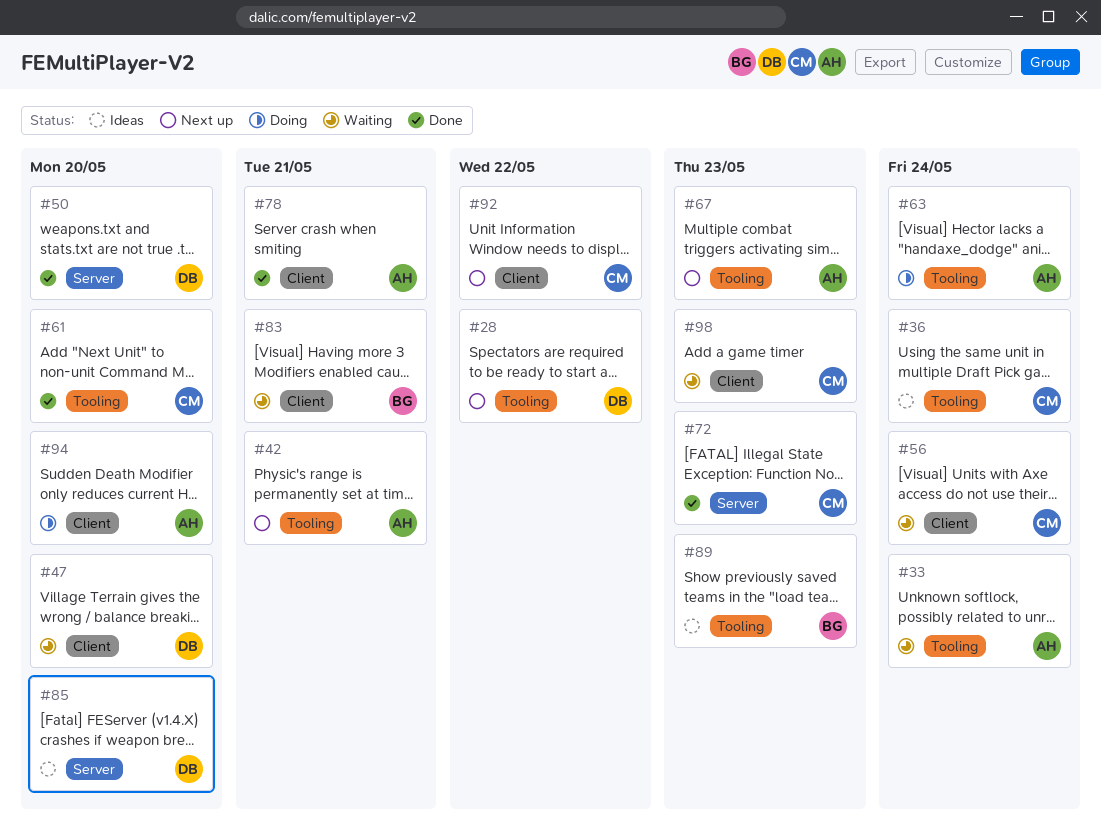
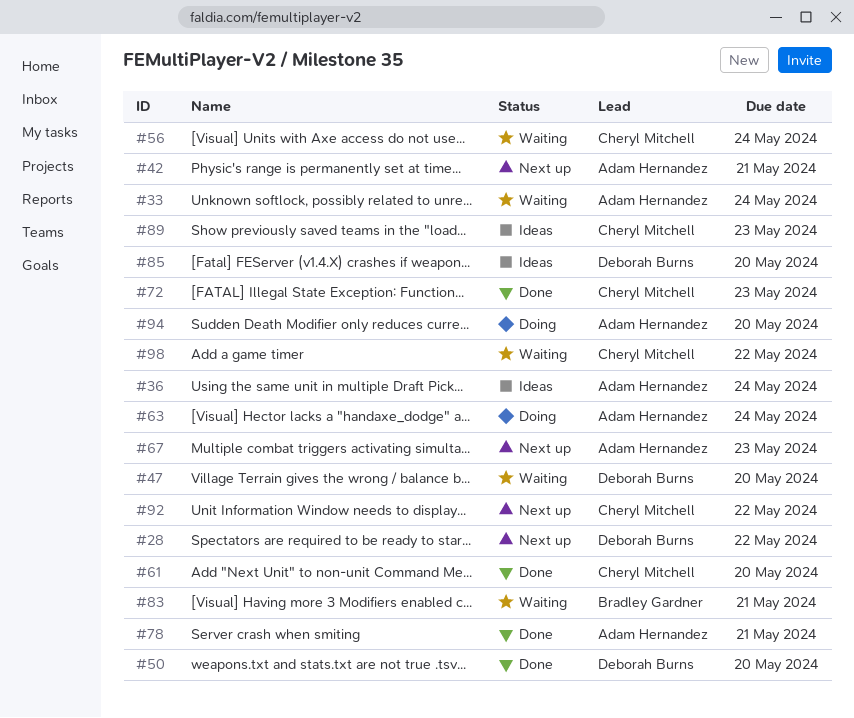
#36, owner: Cheryl Mitchell -> Adam Hernandez
#89, owner: Bradley Gardner -> Cheryl Mitchell
#98, due: May 23 -> May 22

